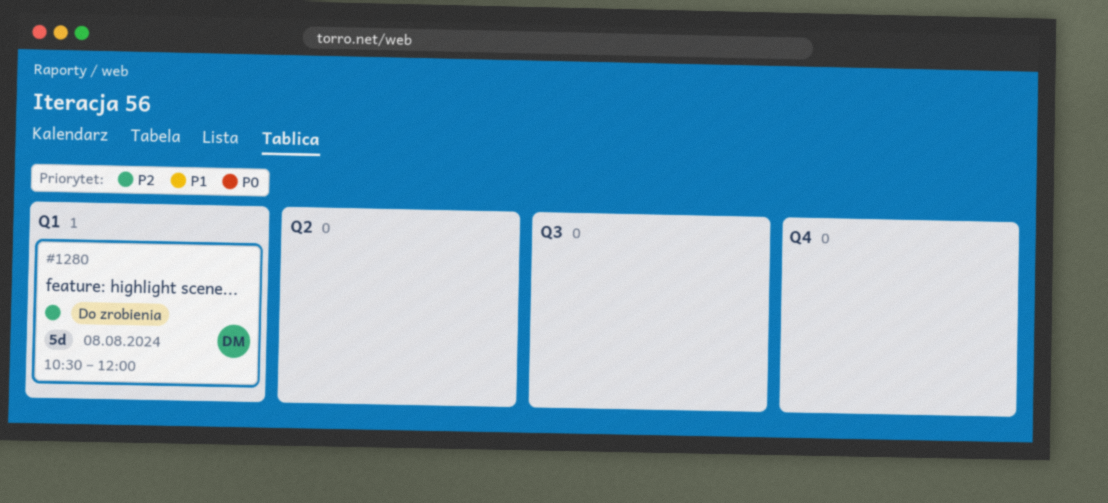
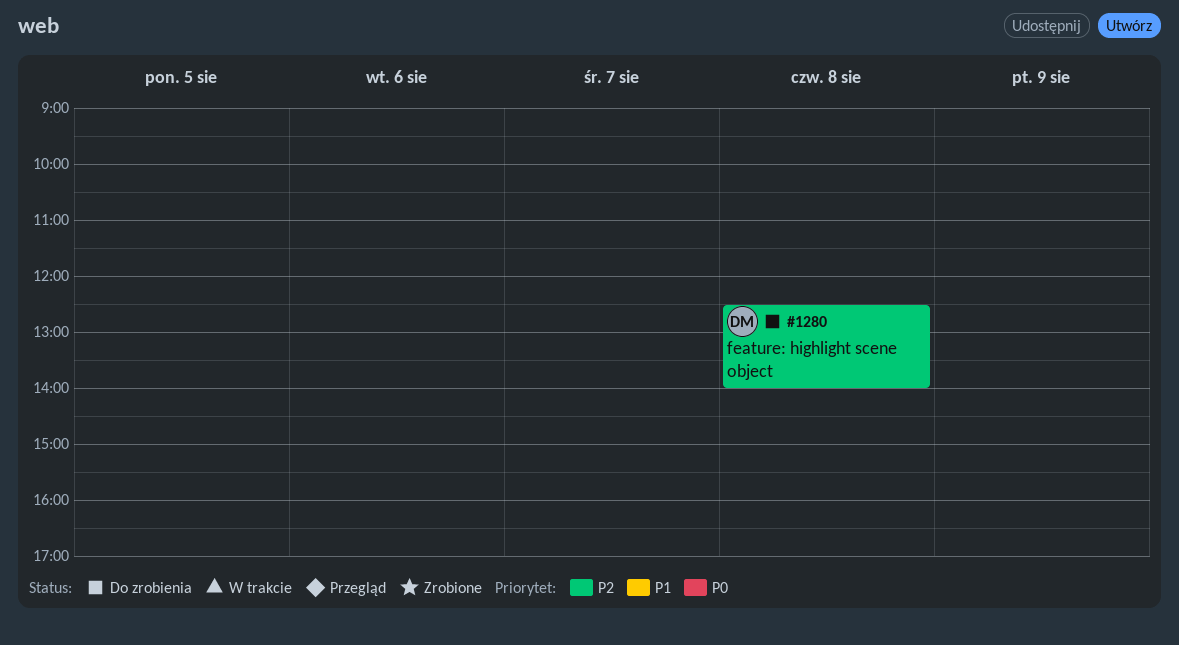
#1280, begins: 10:30 -> 12:30
#1280, ends: 12:00 -> 14:00

